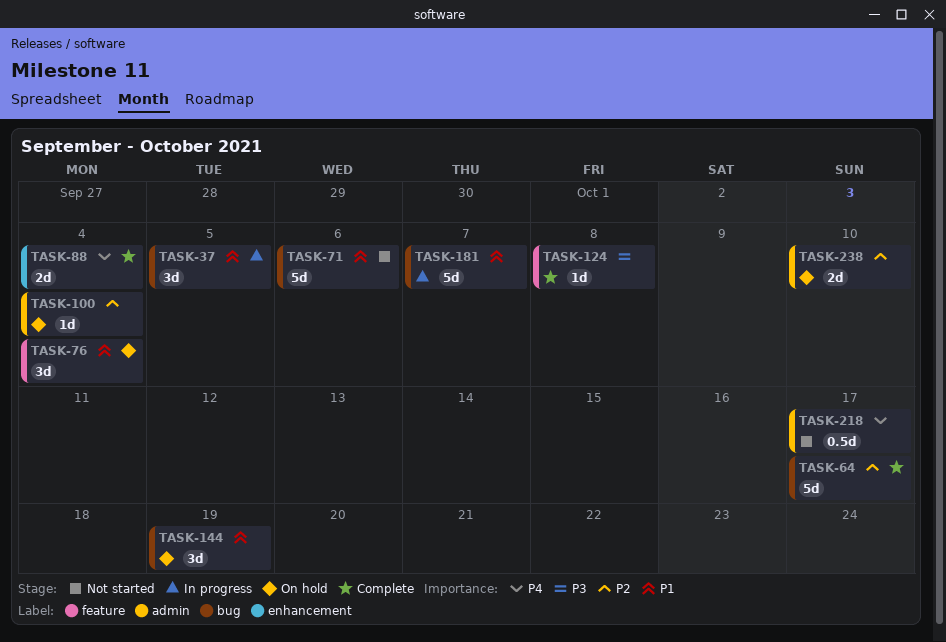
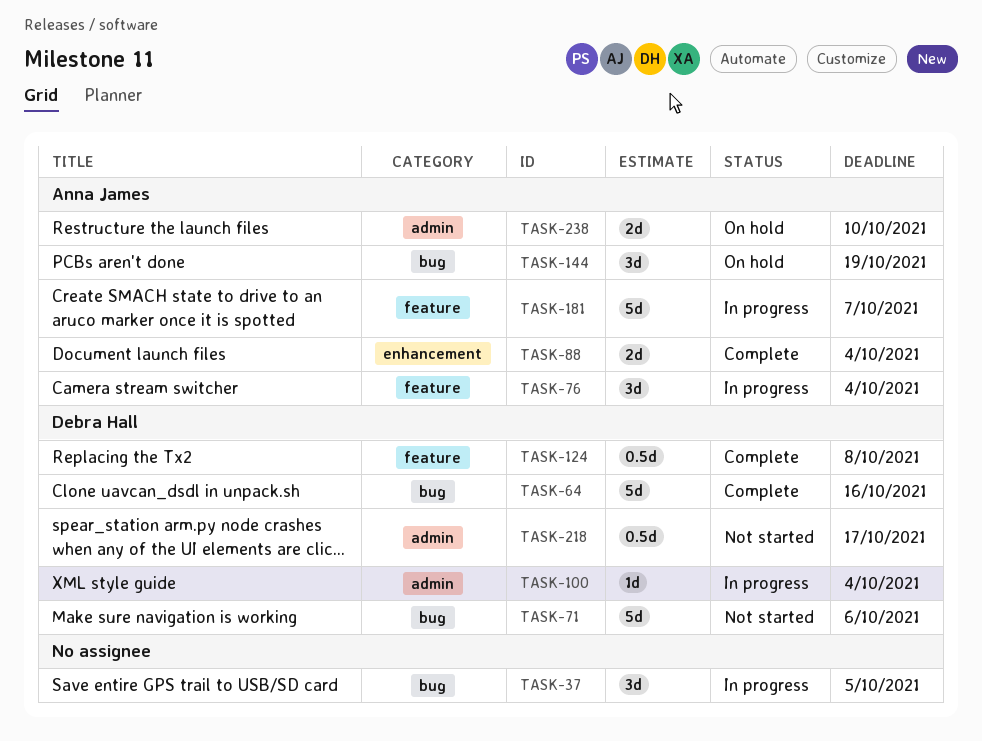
TASK-64, due: Oct 17 -> Oct 16
TASK-76, status: On hold -> In progress
TASK-100, status: On hold -> In progress
TASK-124, estimate: 1d -> 0.5d
TASK-181, label: bug -> feature

